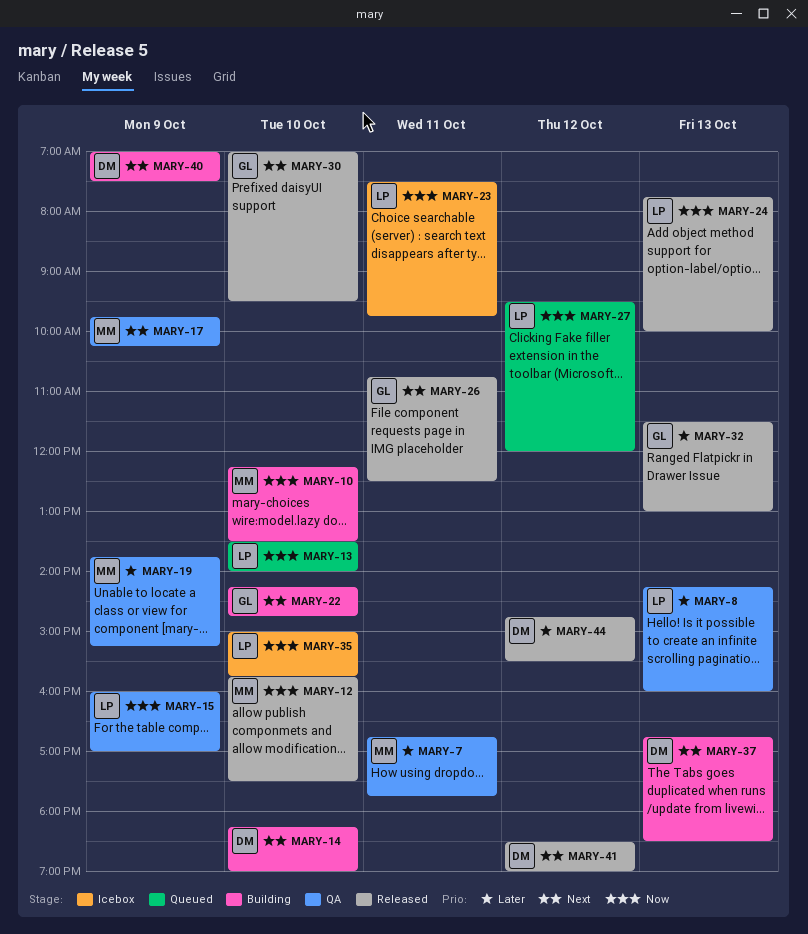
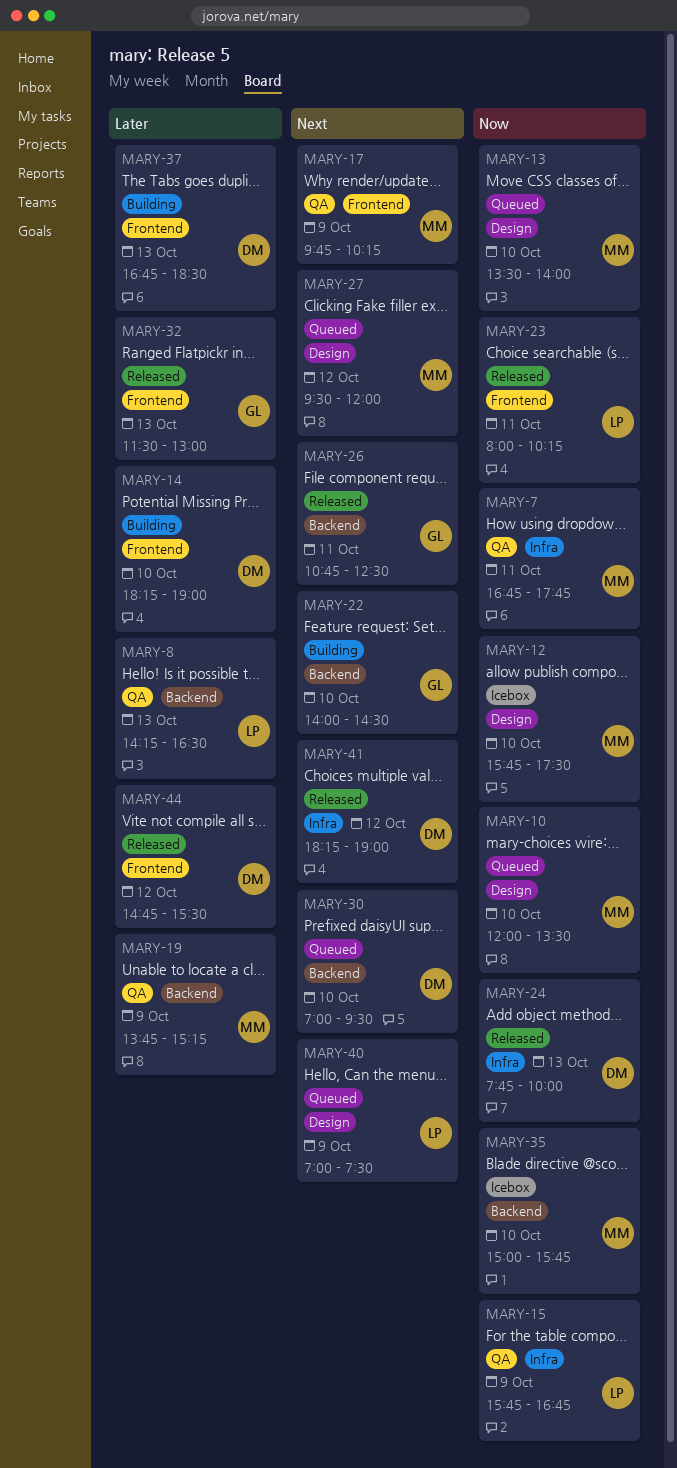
MARY-7, priority: Later -> Now
MARY-8, ends: 16:00 -> 16:30
MARY-10, status: Building -> Queued
MARY-10, begins: 12:15 -> 12:00
MARY-12, status: Released -> Icebox
MARY-13, owner: LP -> MM
MARY-14, priority: Next -> Later
MARY-15, begins: 16:00 -> 15:45
MARY-15, ends: 17:00 -> 16:45
MARY-22, begins: 14:15 -> 14:00
MARY-22, ends: 14:45 -> 14:30
MARY-23, status: Icebox -> Released
MARY-23, begins: 07:30 -> 08:00
MARY-23, ends: 09:45 -> 10:15
MARY-24, owner: LP -> DM
MARY-27, owner: LP -> MM
MARY-27, priority: Now -> Next
MARY-30, status: Released -> Queued
MARY-30, owner: GL -> DM
MARY-35, owner: LP -> MM
MARY-37, priority: Next -> Later
MARY-40, status: Building -> Queued
MARY-40, owner: DM -> LP
MARY-41, begins: 18:30 -> 18:15

